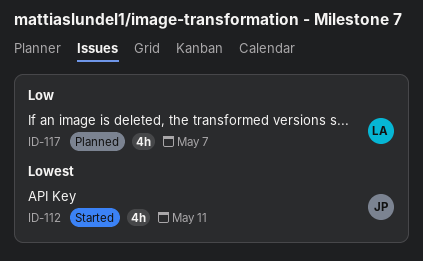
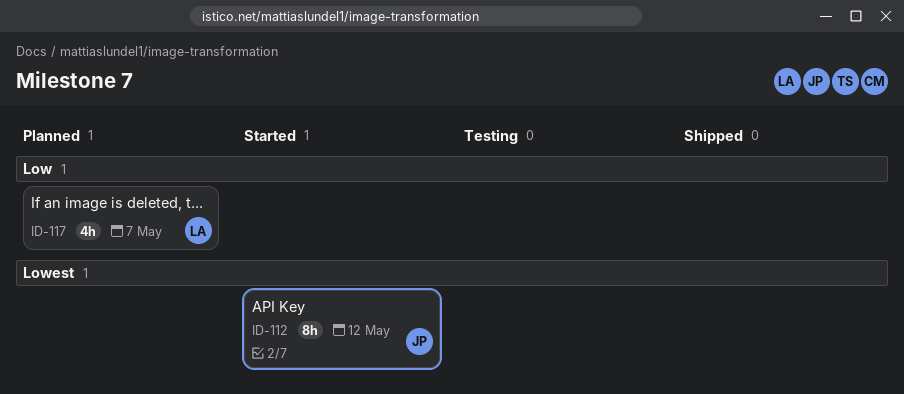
ID-112, estimate: 4h -> 8h
ID-112, due: May 11 -> May 12

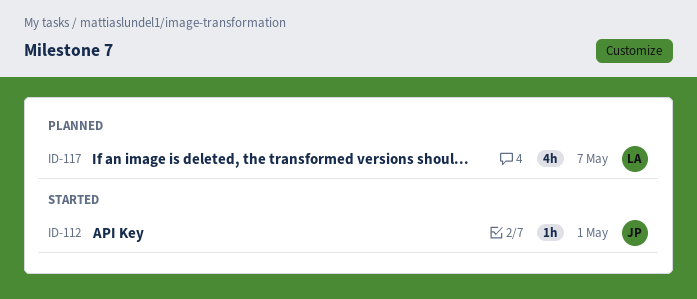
ID-112, estimate: 8h -> 1h
ID-112, due: May 12 -> May 1

